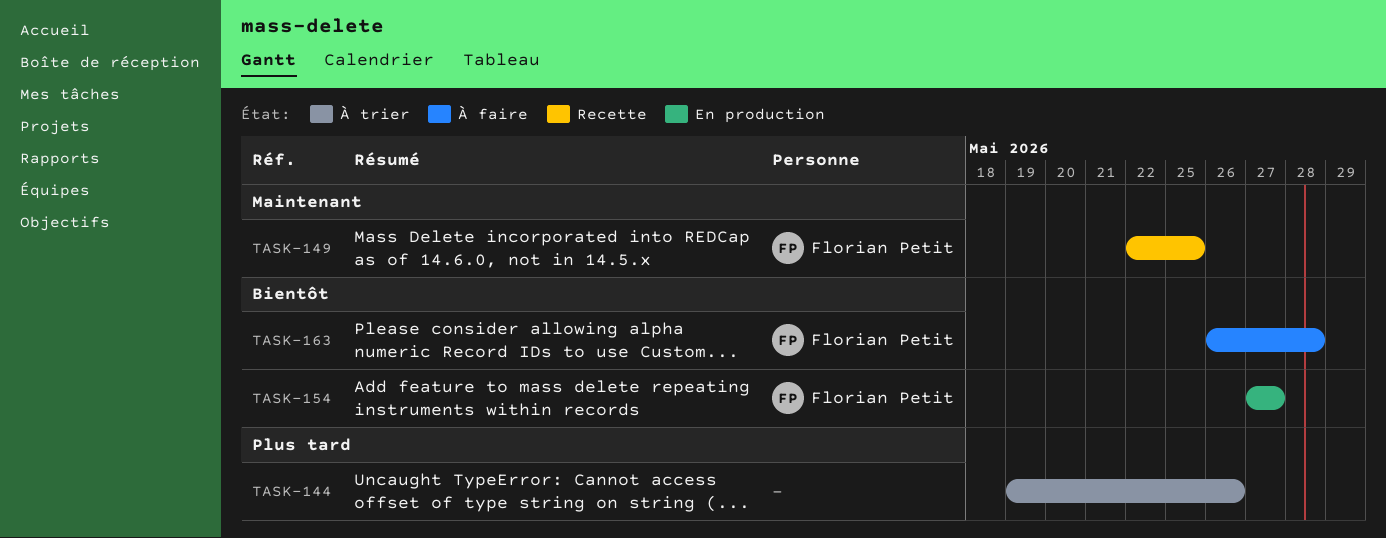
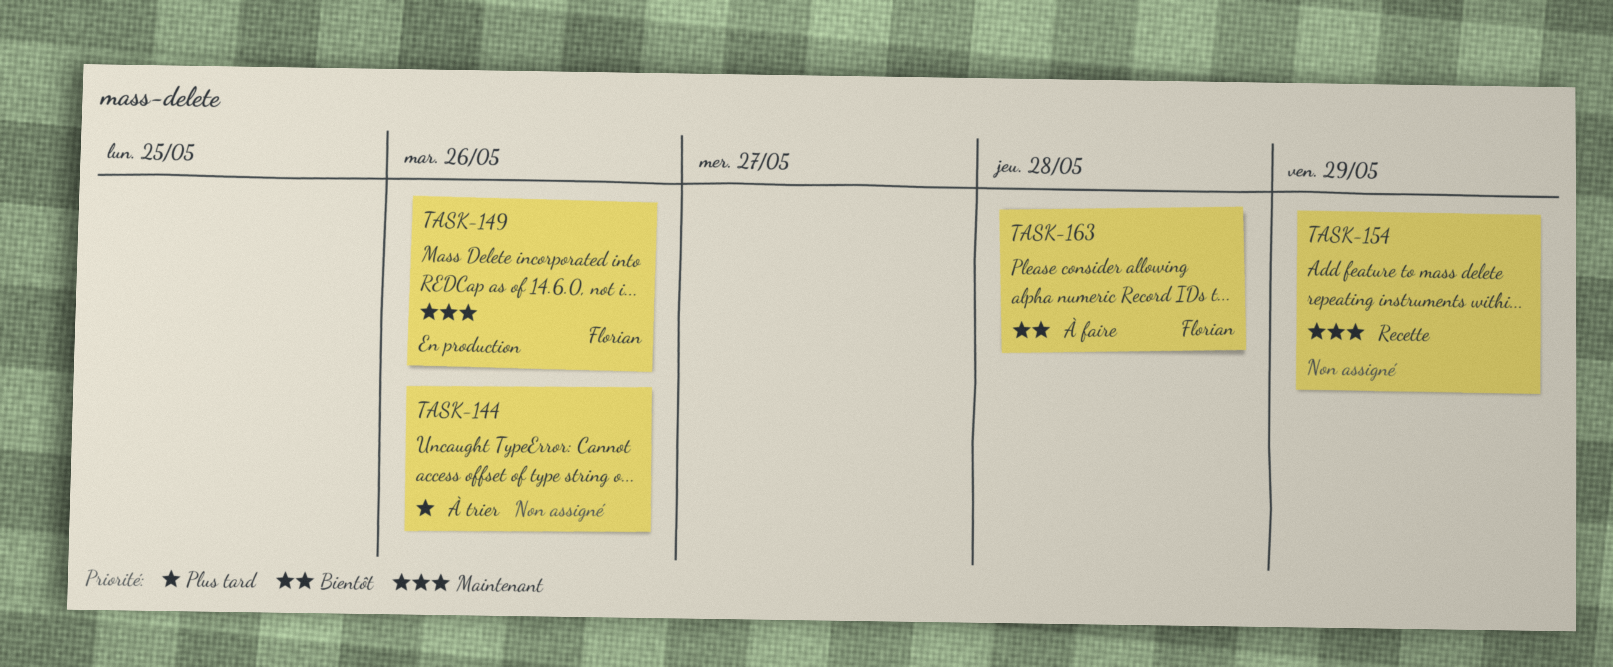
TASK-149, status: Recette -> En production
TASK-149, due: May 25 -> May 26
TASK-154, status: En production -> Recette
TASK-154, owner: Florian Petit -> none
TASK-154, priority: Bientôt -> Maintenant
TASK-154, due: May 27 -> May 29

